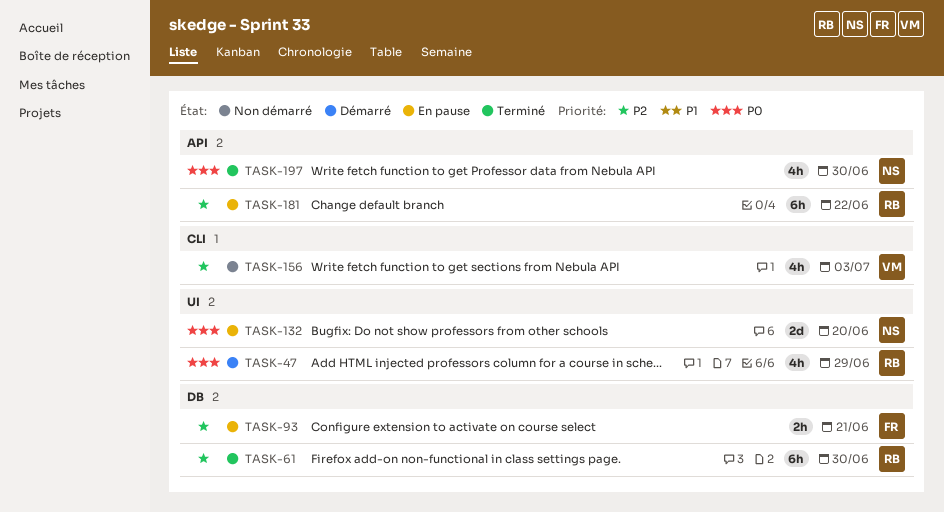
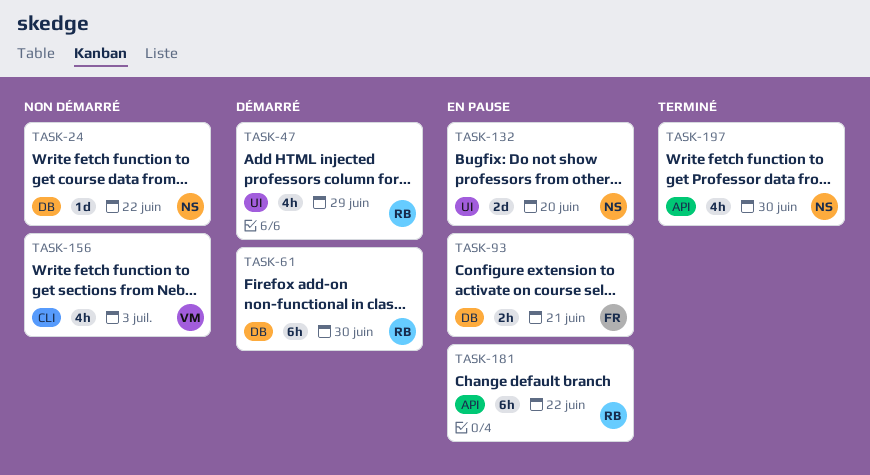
TASK-24: none -> present
TASK-61, status: Terminé -> Démarré

